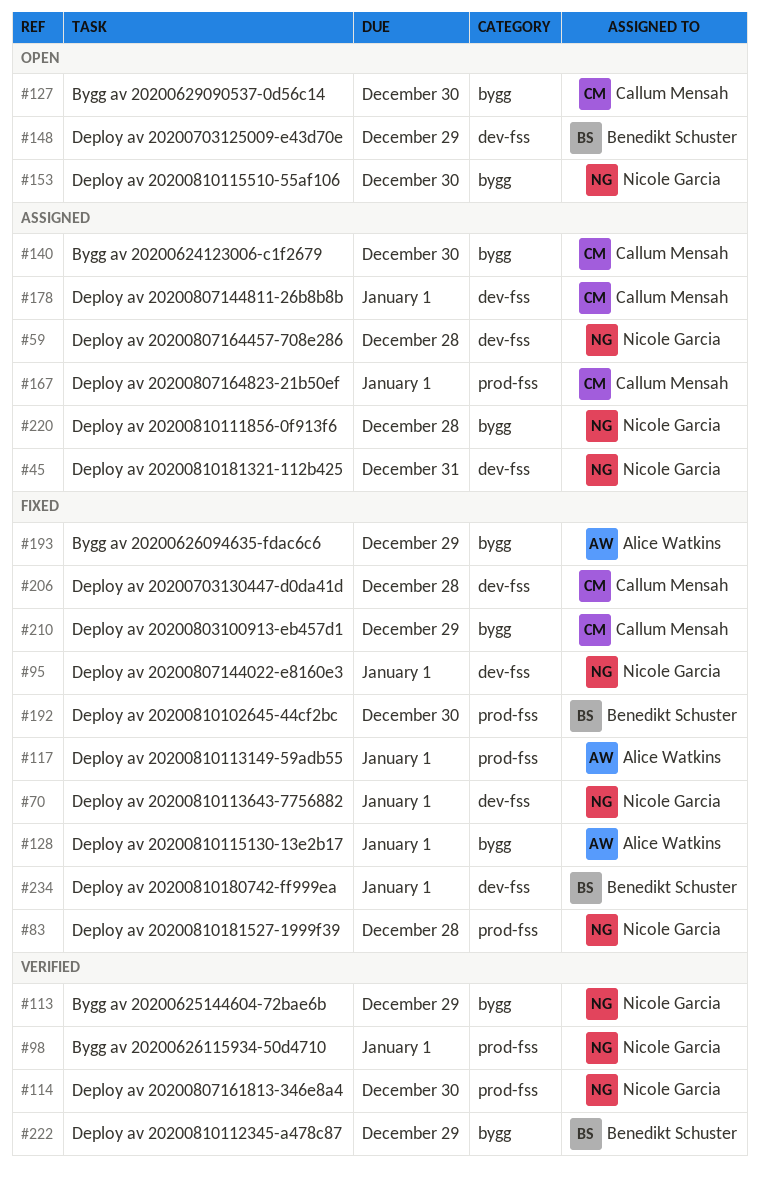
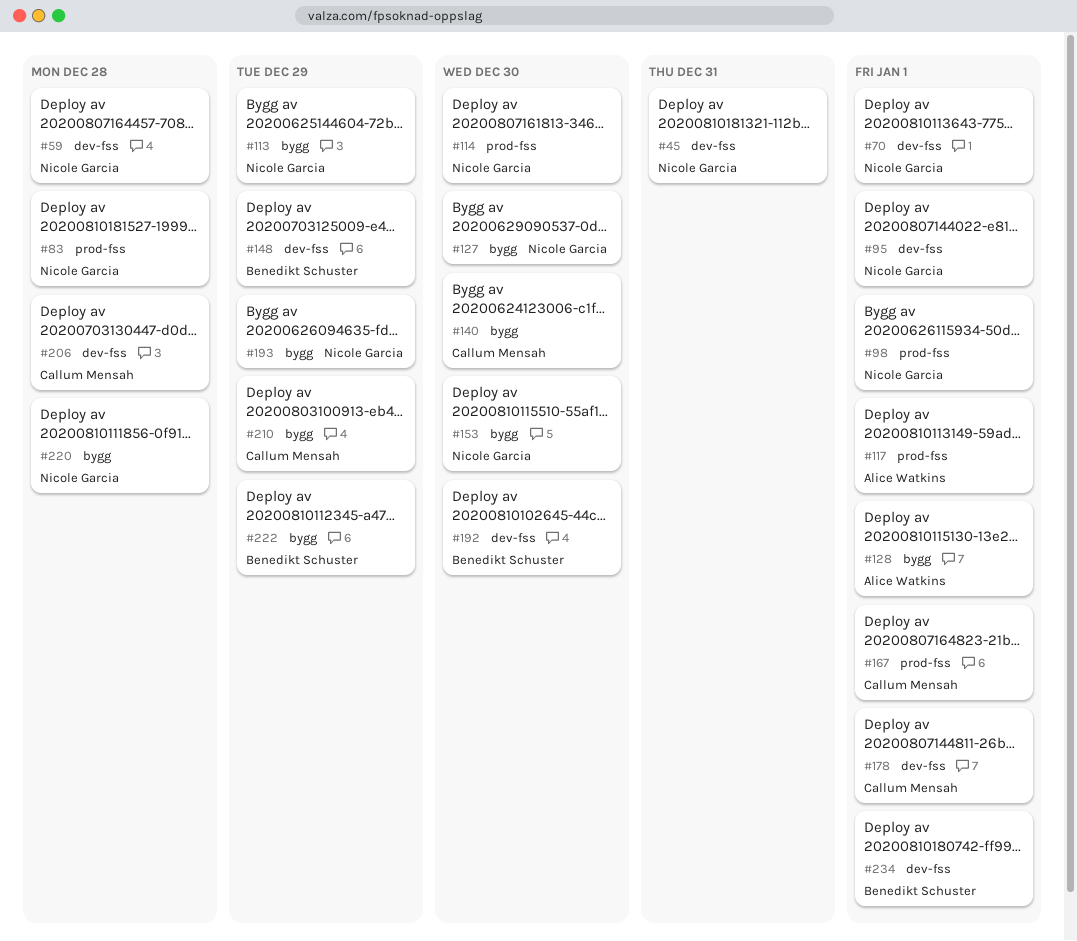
#127, owner: Callum Mensah -> Nicole Garcia
#192, label: prod-fss -> dev-fss
#193, owner: Alice Watkins -> Nicole Garcia

